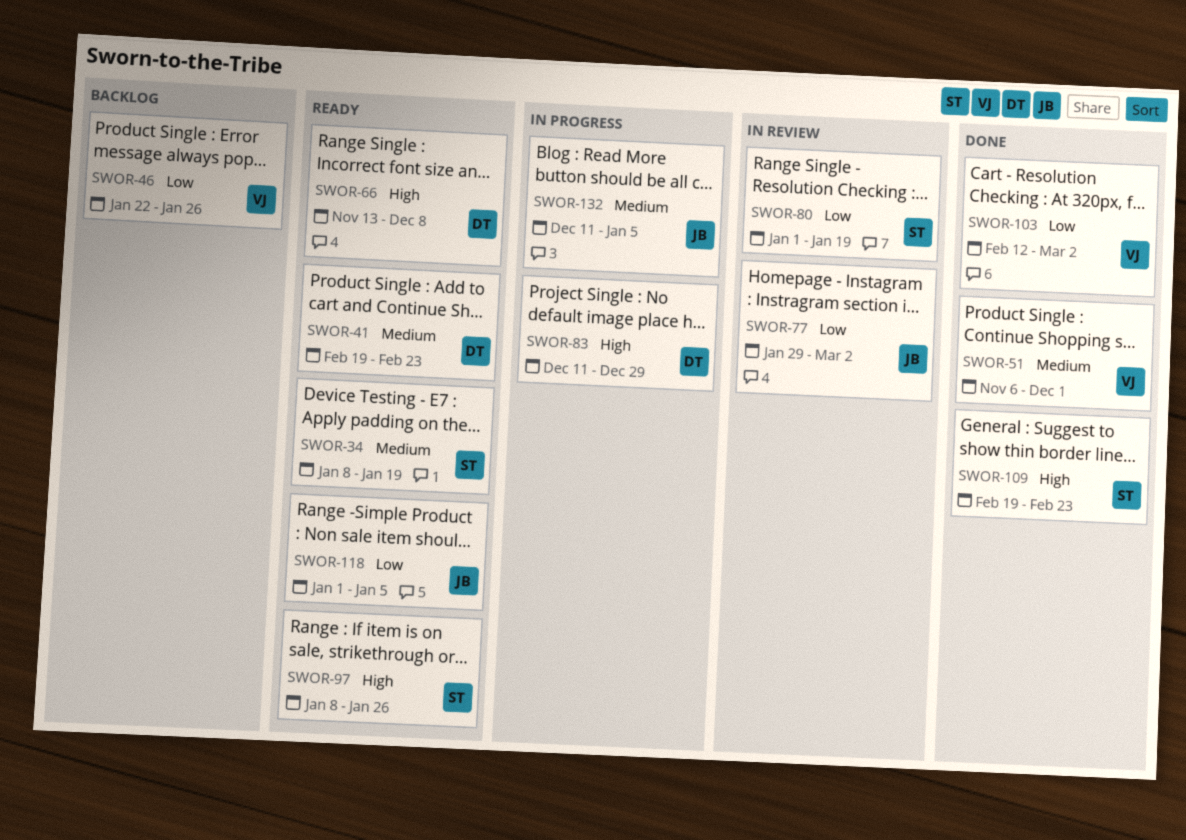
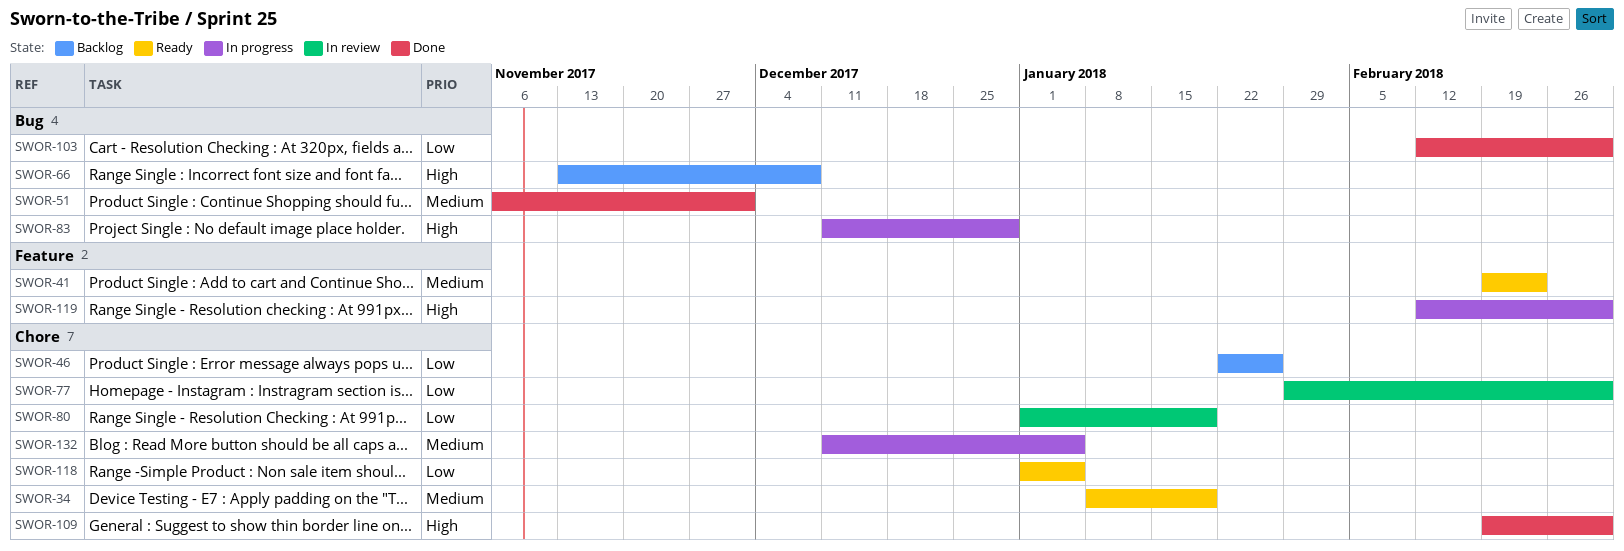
SWOR-66, status: Ready -> Backlog
SWOR-97: present -> none
SWOR-109, due: Feb 23 -> Mar 2
SWOR-119: none -> present

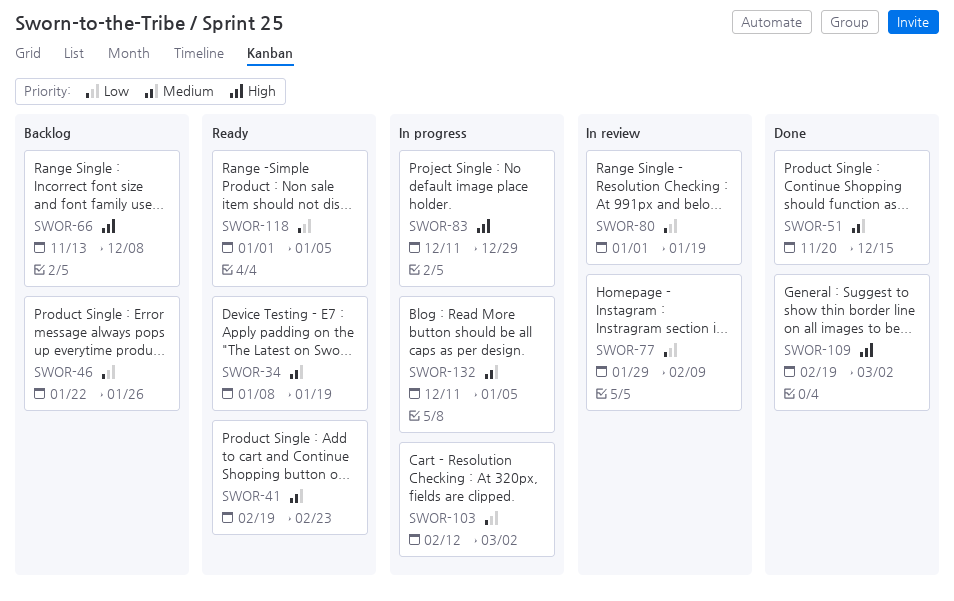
SWOR-51, start: Nov 6 -> Nov 20
SWOR-51, due: Dec 1 -> Dec 15
SWOR-77, due: Mar 2 -> Feb 9
SWOR-103, status: Done -> In progress
SWOR-119: present -> none

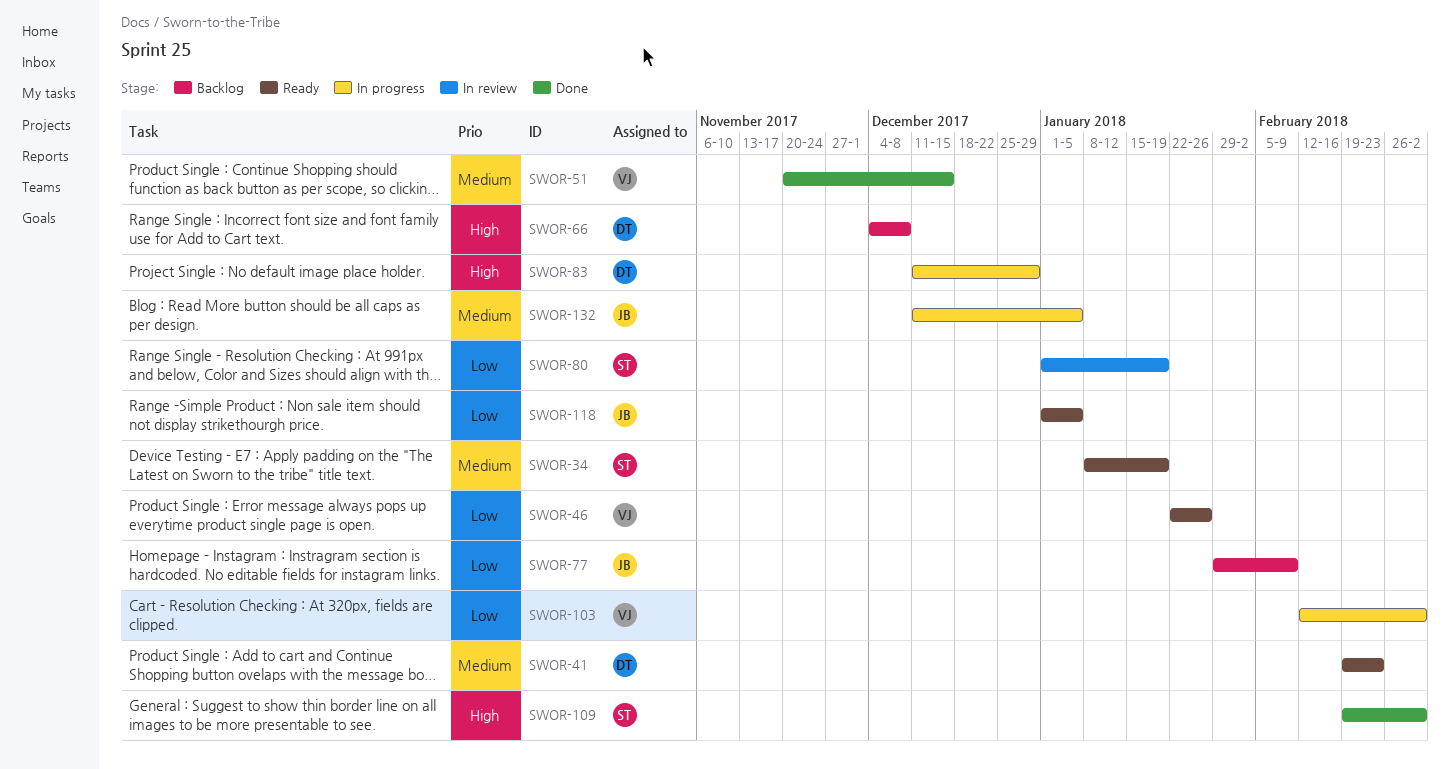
SWOR-46, status: Backlog -> Ready
SWOR-66, start: Nov 13 -> Dec 4
SWOR-77, status: In review -> Backlog

